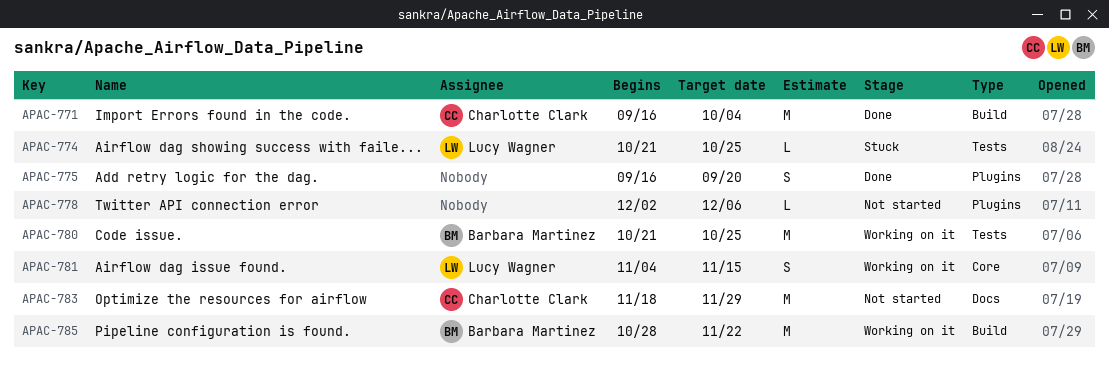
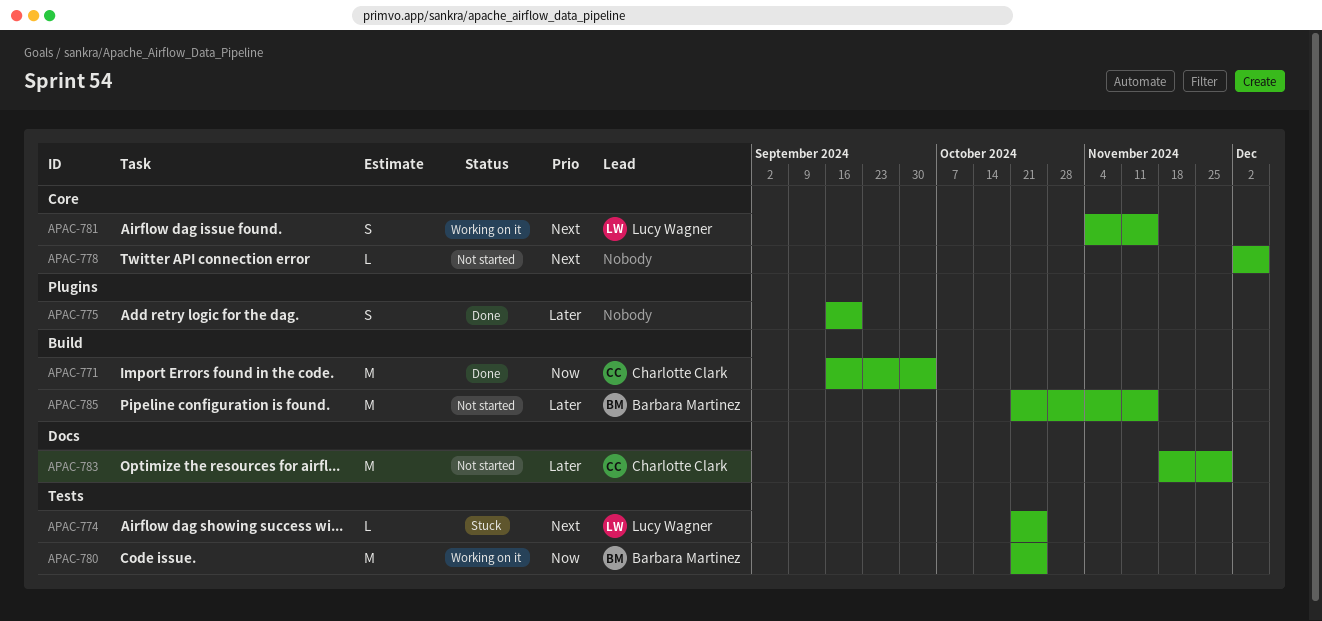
APAC-778, label: Plugins -> Core
APAC-785, status: Working on it -> Not started
APAC-785, start: Oct 28 -> Oct 21
APAC-785, due: Nov 22 -> Nov 15

